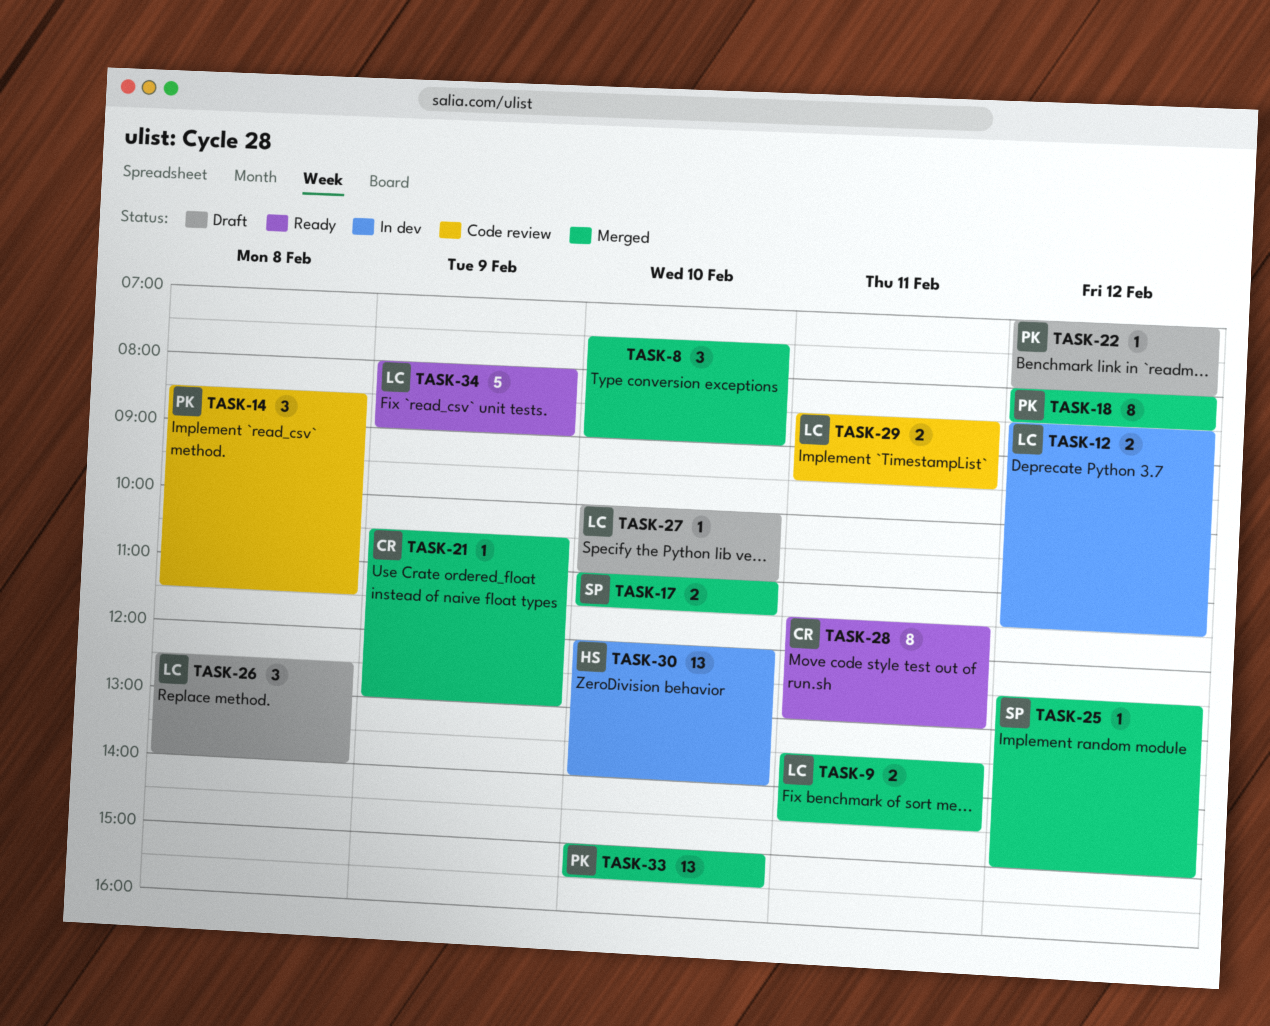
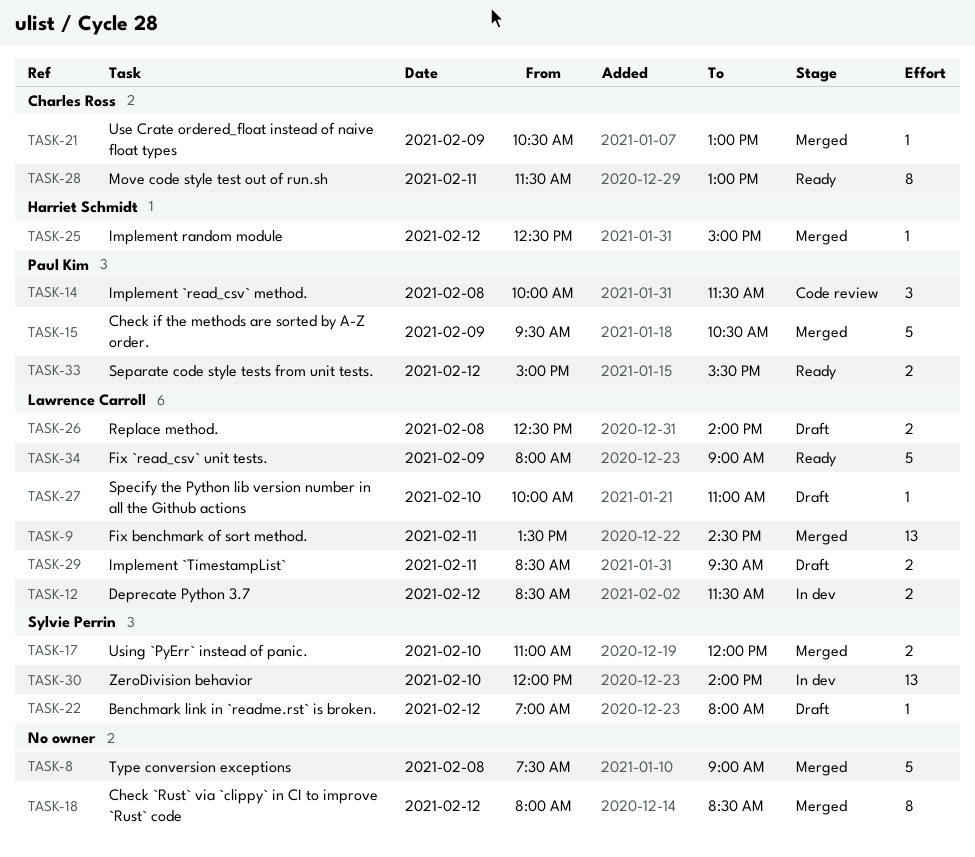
TASK-8, estimate: 3 -> 5
TASK-8, day: Feb 10 -> Feb 8
TASK-9, estimate: 2 -> 13
TASK-14, begins: 08:30 -> 10:00
TASK-15: none -> present
TASK-17, ends: 11:30 -> 12:00
TASK-18, owner: Paul Kim -> none
TASK-22, owner: Paul Kim -> Sylvie Perrin
TASK-25, owner: Sylvie Perrin -> Harriet Schmidt
TASK-26, estimate: 3 -> 2
TASK-29, status: Code review -> Draft
TASK-30, owner: Harriet Schmidt -> Sylvie Perrin
TASK-33, status: Merged -> Ready
TASK-33, estimate: 13 -> 2
TASK-33, day: Feb 10 -> Feb 12

